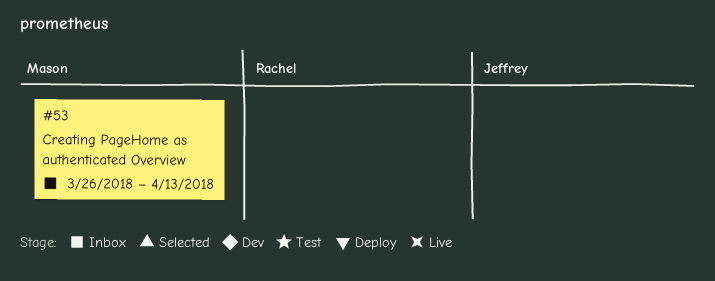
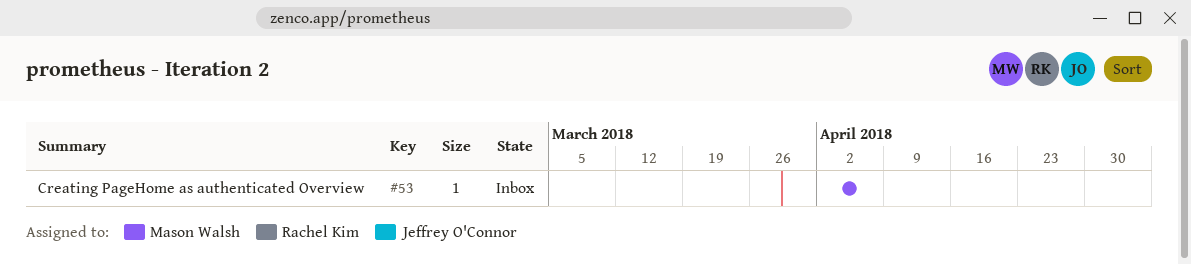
#53, start: Mar 26 -> Apr 2
#53, due: Apr 13 -> Apr 6

